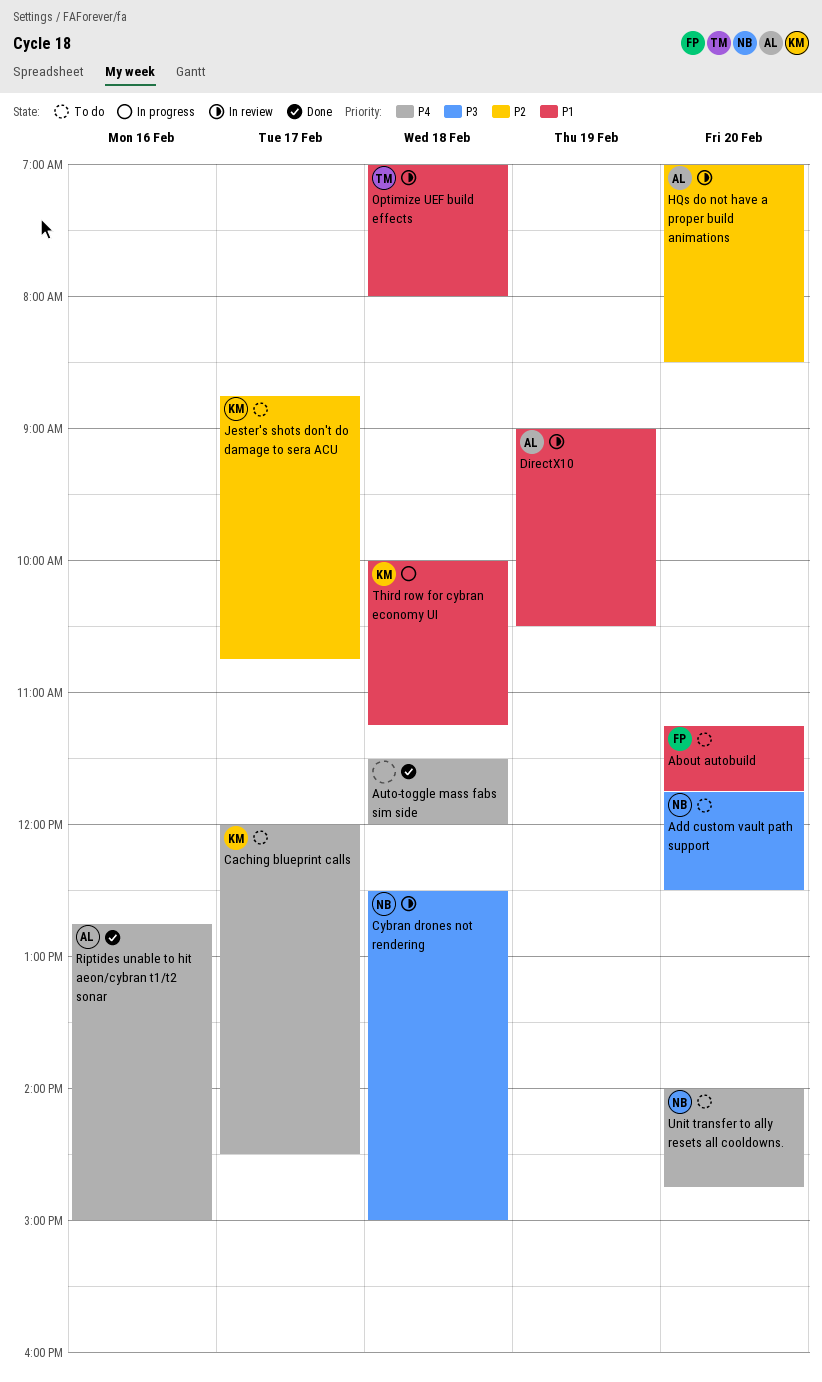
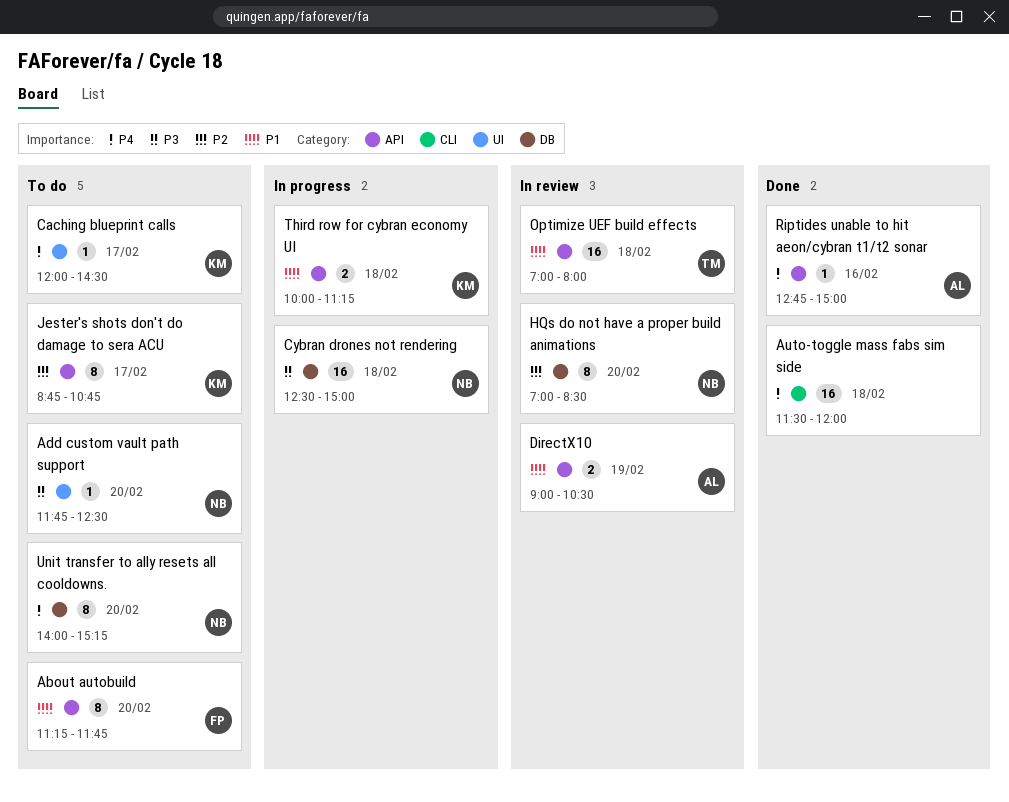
Cybran drones not rendering, status: In review -> In progress
HQs do not have a proper build animations, owner: AL -> NB
Unit transfer to ally resets all cooldowns., ends: 14:45 -> 15:15

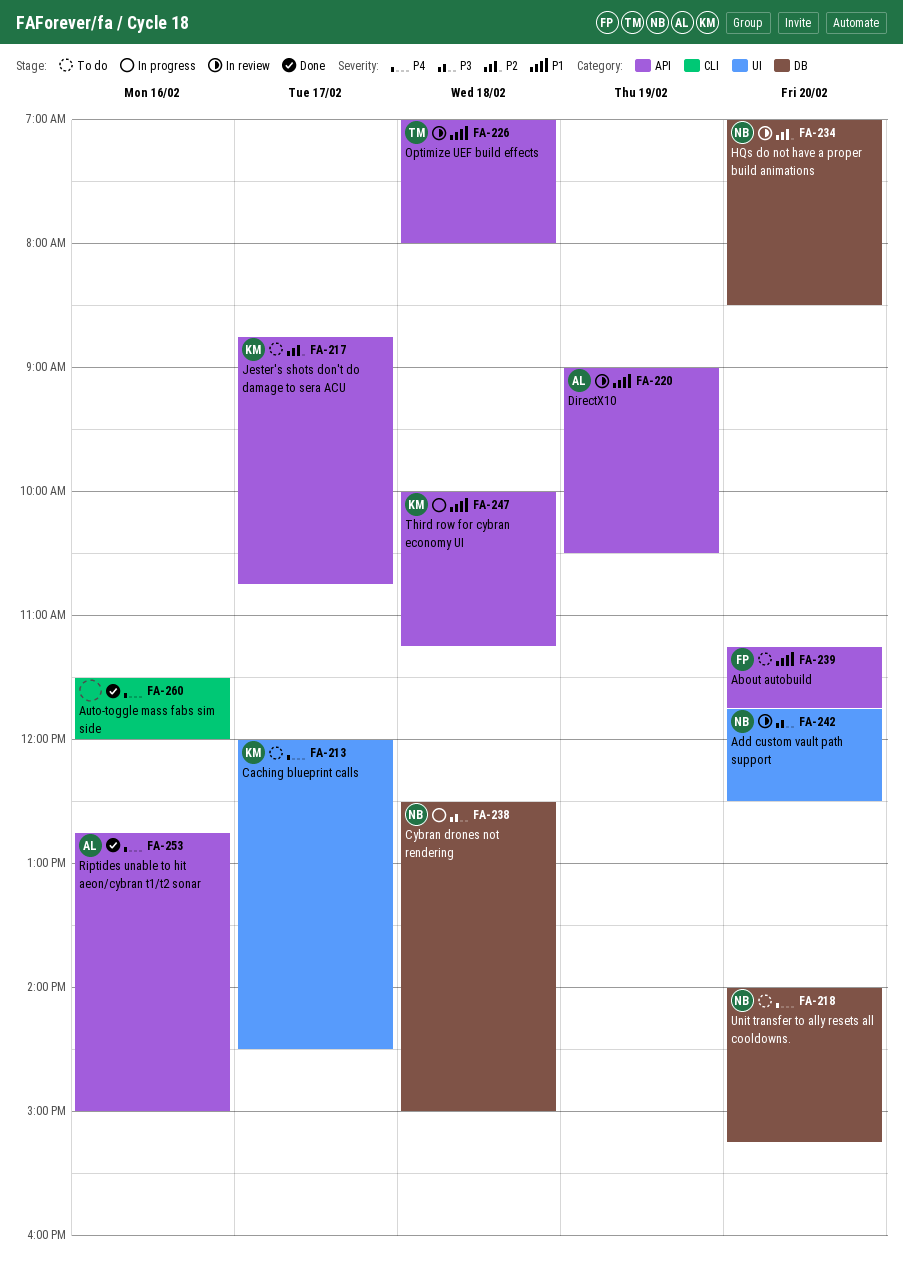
Add custom vault path support, status: To do -> In review
Auto-toggle mass fabs sim side, day: Feb 18 -> Feb 16

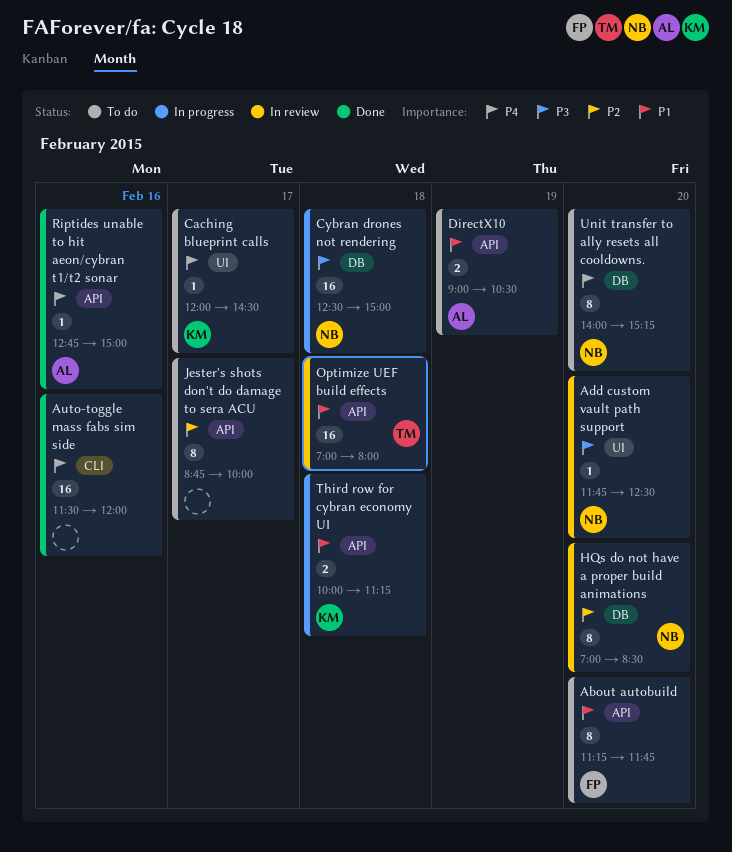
DirectX10, status: In review -> To do
Jester's shots don't do damage to sera ACU, owner: KM -> none
Jester's shots don't do damage to sera ACU, ends: 10:45 -> 10:00

